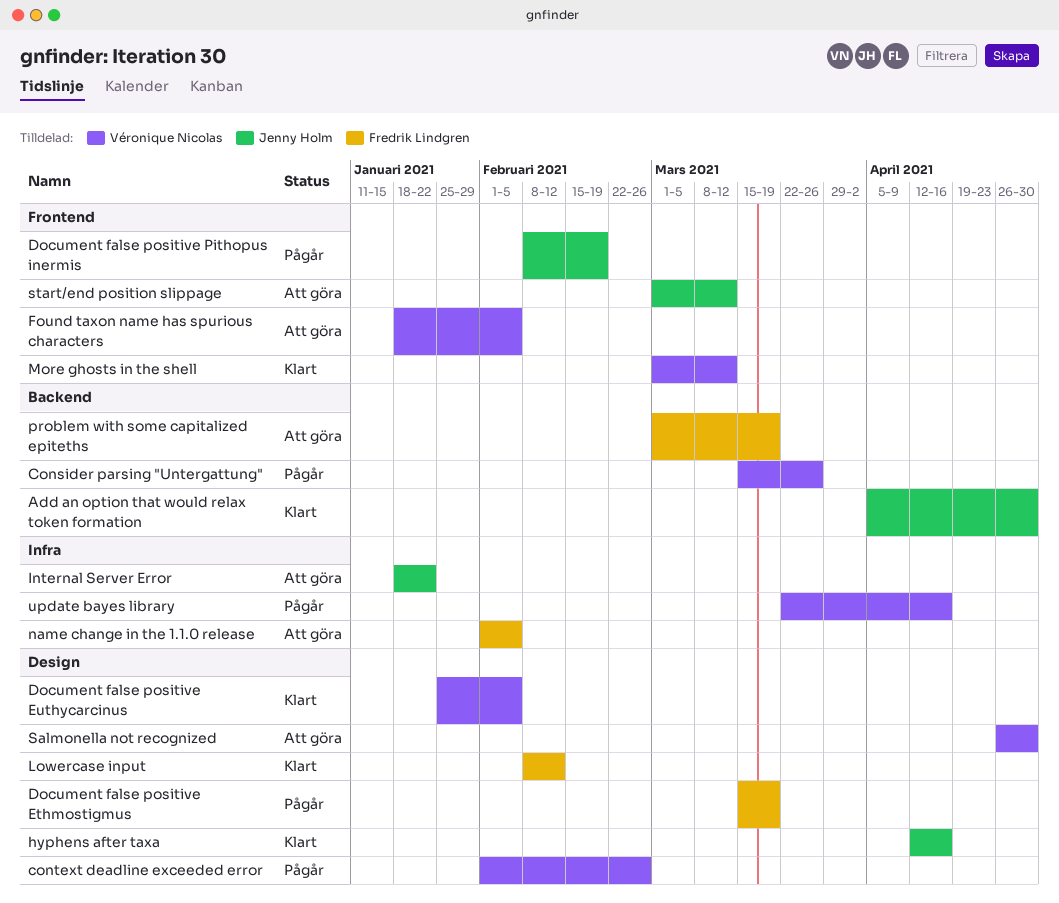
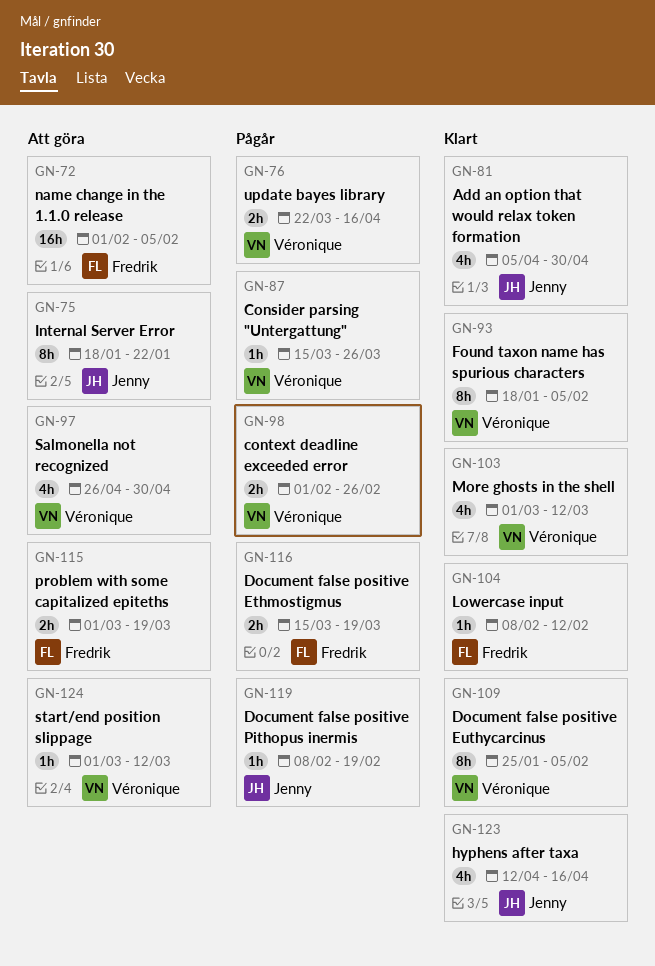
Found taxon name has spurious characters, status: Att göra -> Klart
start/end position slippage, owner: Jenny Holm -> Véronique Nicolas

